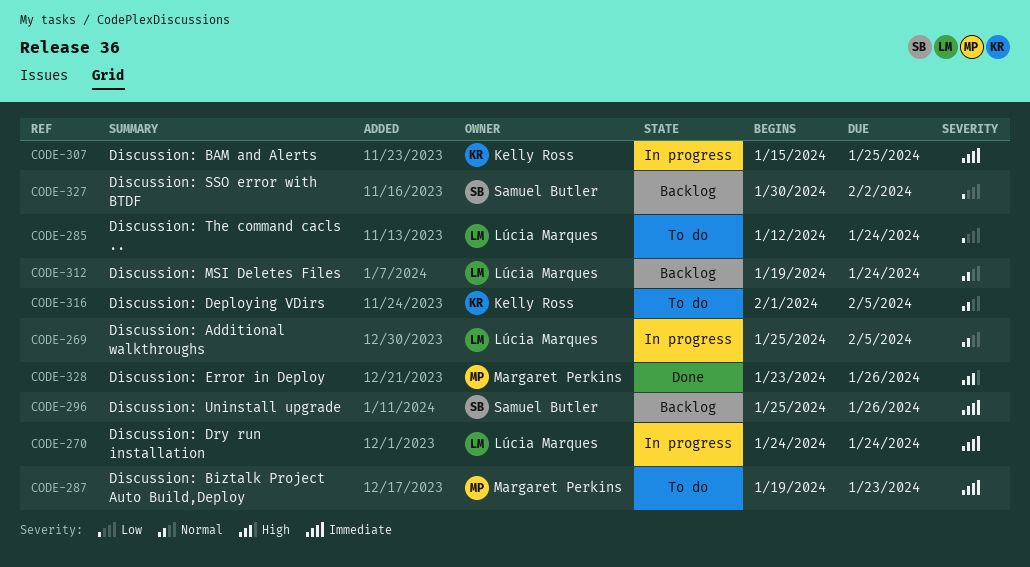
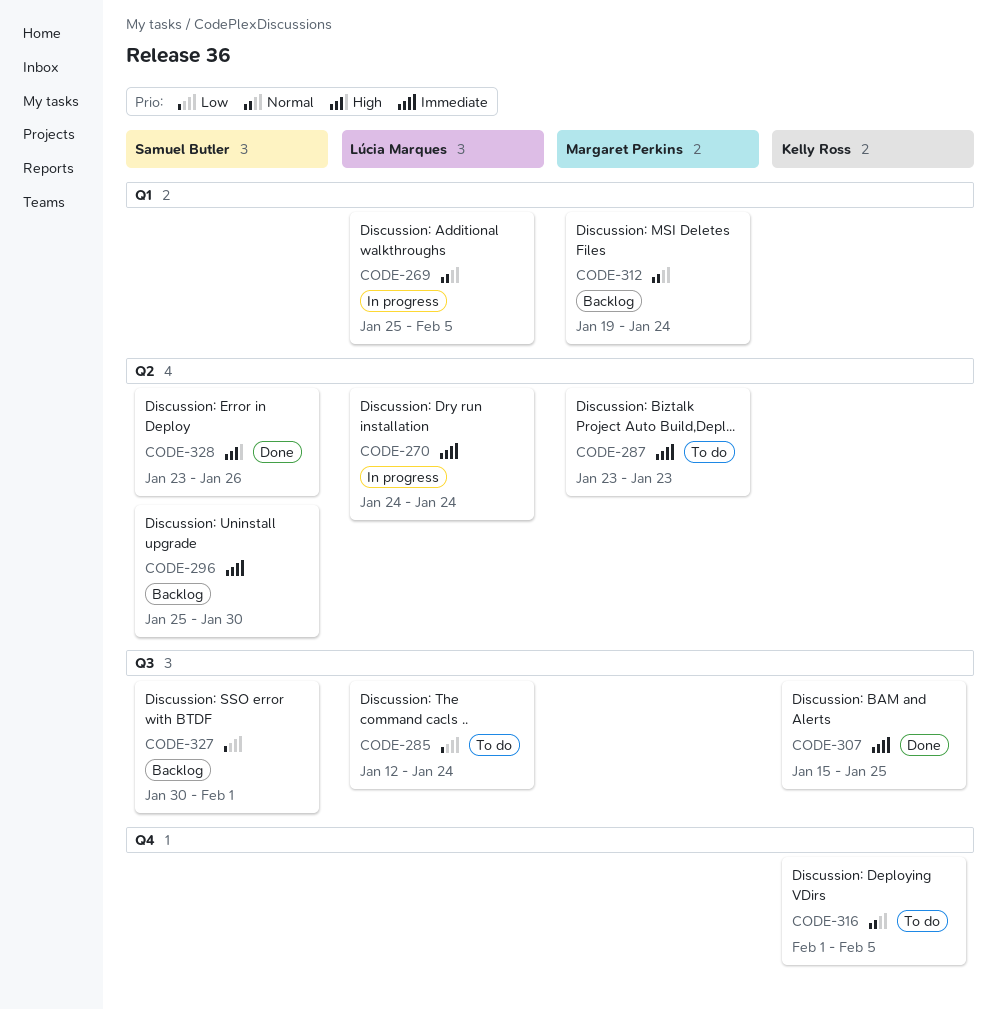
CODE-287, start: Jan 19 -> Jan 23
CODE-296, due: Jan 26 -> Jan 30
CODE-307, status: In progress -> Done
CODE-312, owner: Lúcia Marques -> Margaret Perkins
CODE-327, due: Feb 2 -> Feb 1
CODE-328, owner: Margaret Perkins -> Samuel Butler

